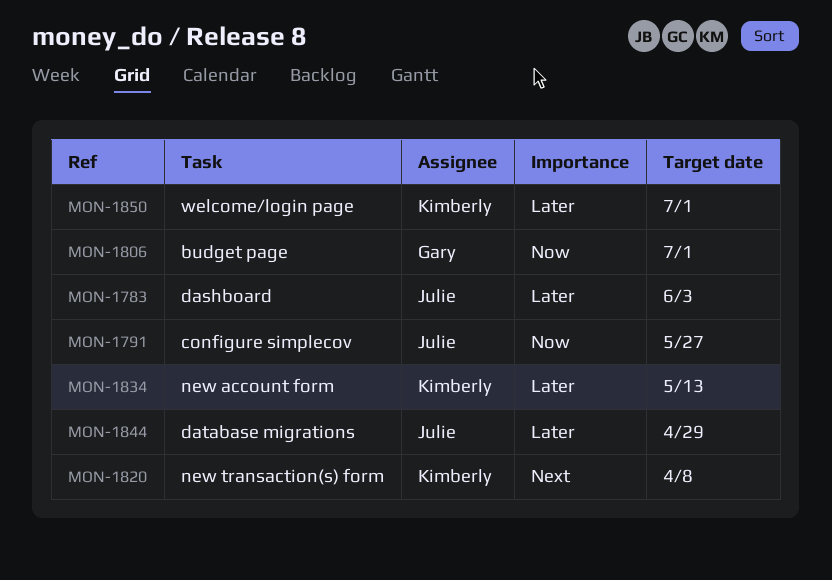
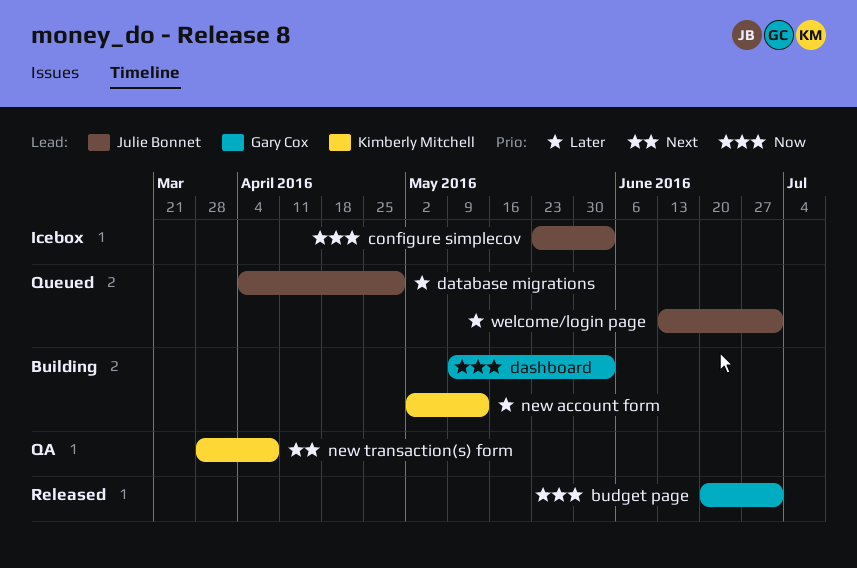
configure simplecov, due: May 27 -> Jun 3
dashboard, owner: Julie Bonnet -> Gary Cox
dashboard, priority: Later -> Now
welcome/login page, owner: Kimberly Mitchell -> Julie Bonnet

